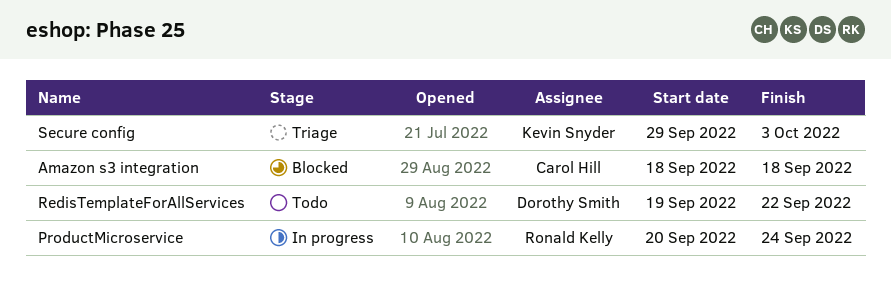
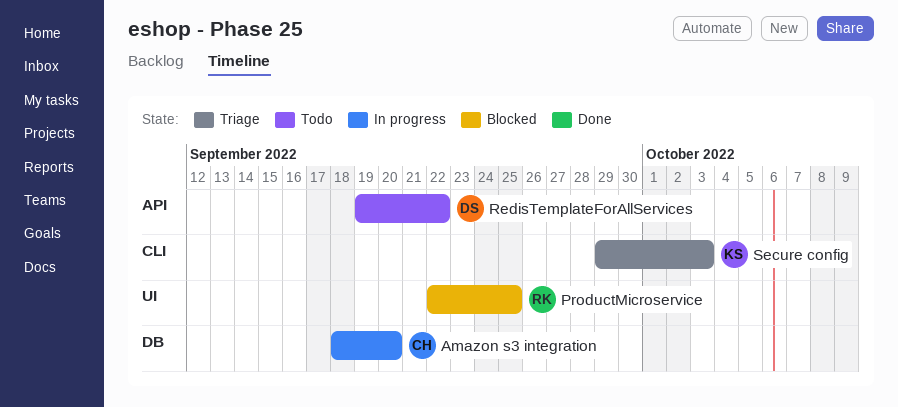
Amazon s3 integration, status: Blocked -> In progress
Amazon s3 integration, due: Sep 18 -> Sep 20
ProductMicroservice, status: In progress -> Blocked
ProductMicroservice, start: Sep 20 -> Sep 22
ProductMicroservice, due: Sep 24 -> Sep 25

